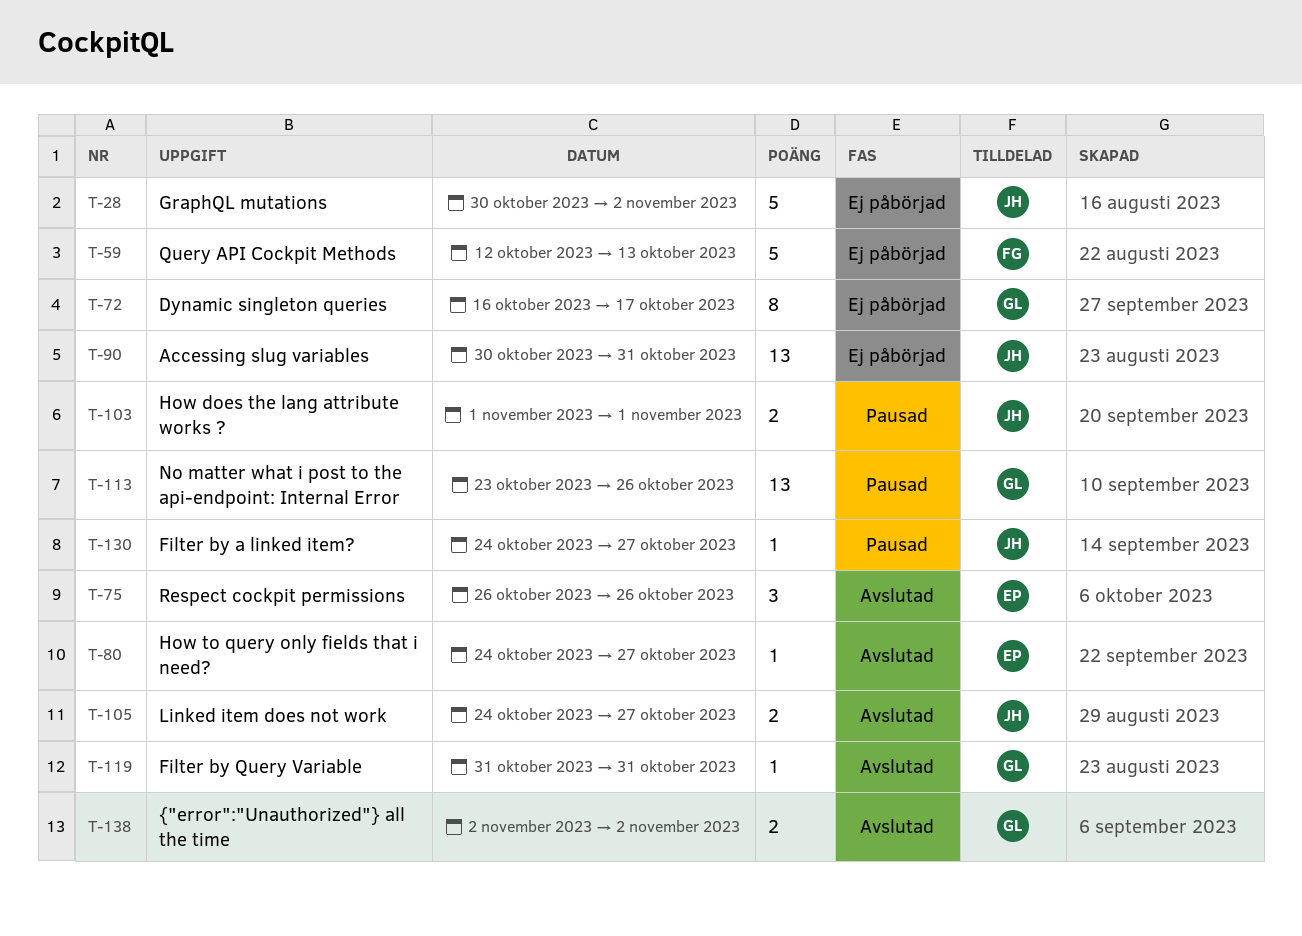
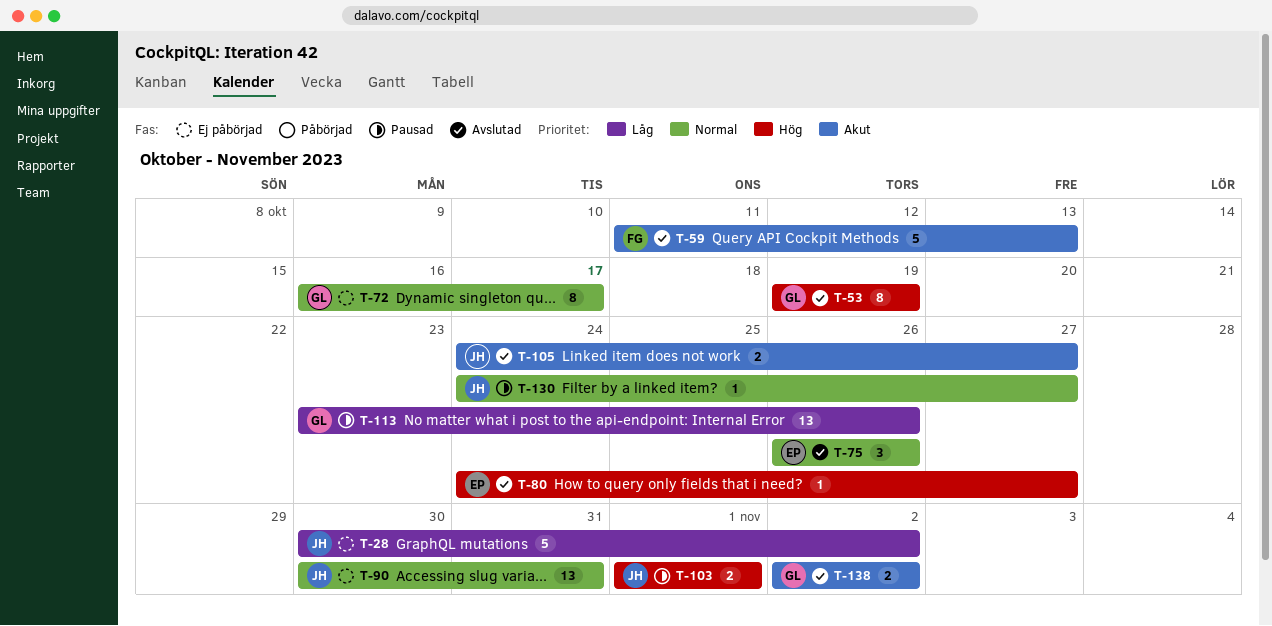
T-53: none -> present
T-59, status: Ej påbörjad -> Avslutad
T-59, start: Oct 12 -> Oct 11
T-119: present -> none

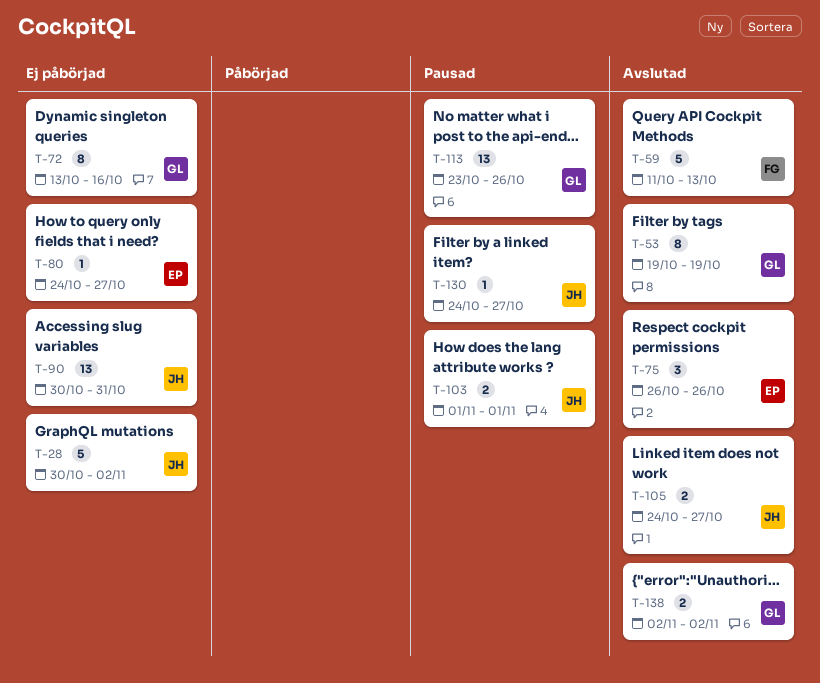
T-72, start: Oct 16 -> Oct 13
T-72, due: Oct 17 -> Oct 16
T-80, status: Avslutad -> Ej påbörjad

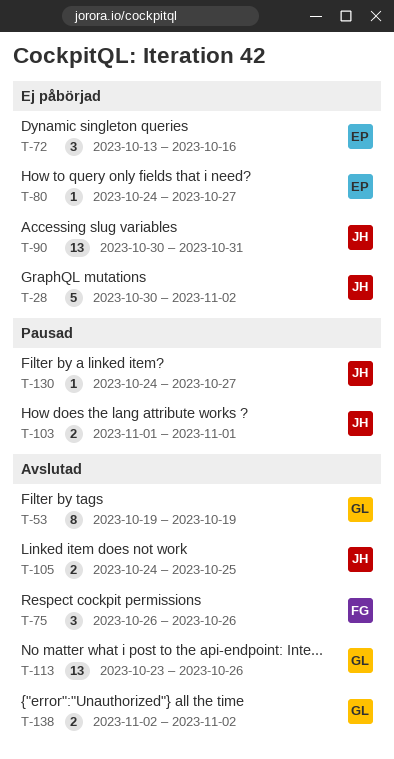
T-59: present -> none
T-72, owner: GL -> EP
T-72, estimate: 8 -> 3
T-75, owner: EP -> FG
T-105, due: Oct 27 -> Oct 25
T-113, status: Pausad -> Avslutad

